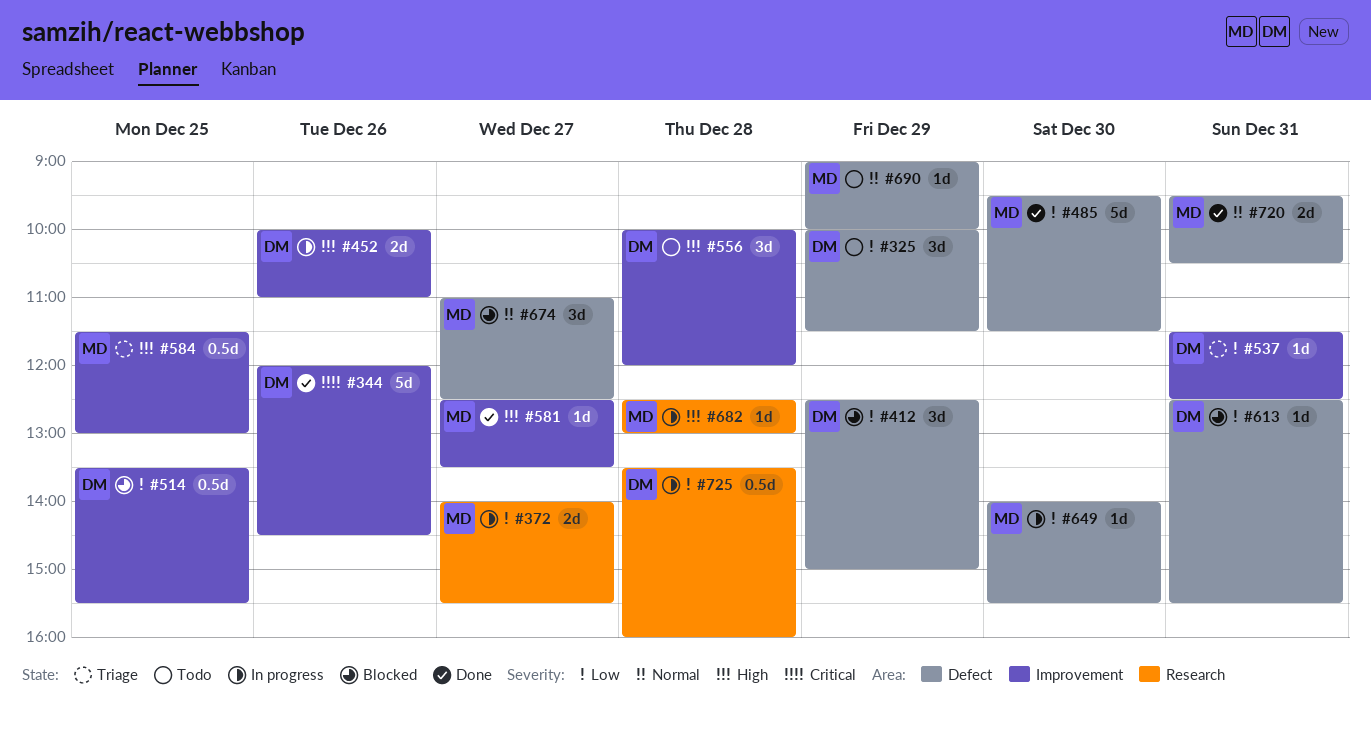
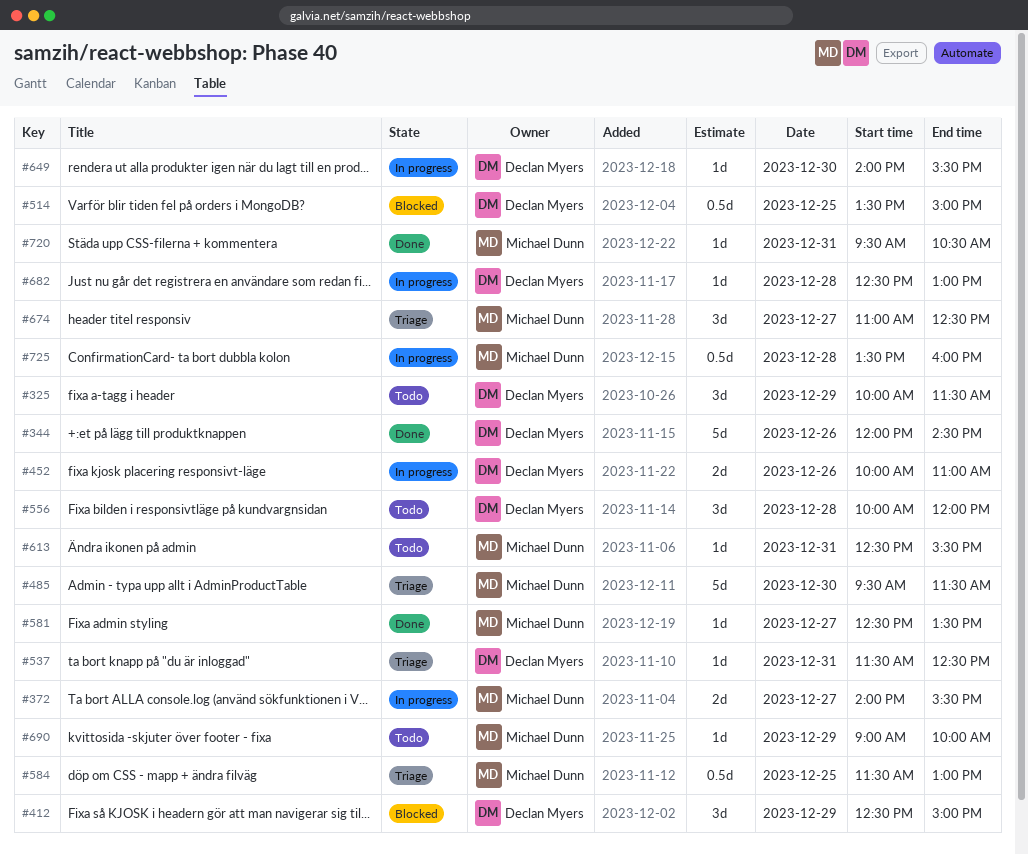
#485, status: Done -> Triage
#514, ends: 15:30 -> 15:00
#613, status: Blocked -> Todo
#613, owner: Declan Myers -> Michael Dunn
#649, owner: Michael Dunn -> Declan Myers
#674, status: Blocked -> Triage
#682, owner: Michael Dunn -> Declan Myers
#720, estimate: 2d -> 1d
#725, owner: Declan Myers -> Michael Dunn

